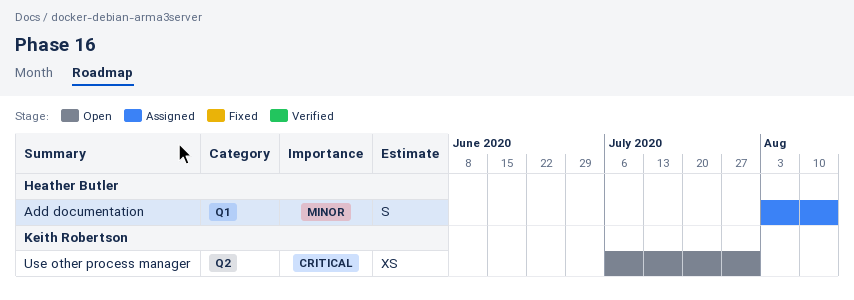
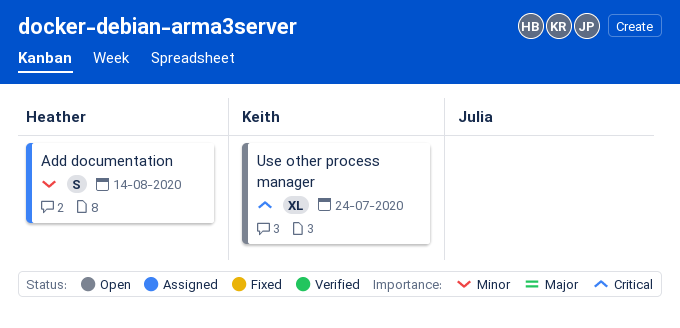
Use other process manager, estimate: XS -> XL
Use other process manager, due: Jul 31 -> Jul 24

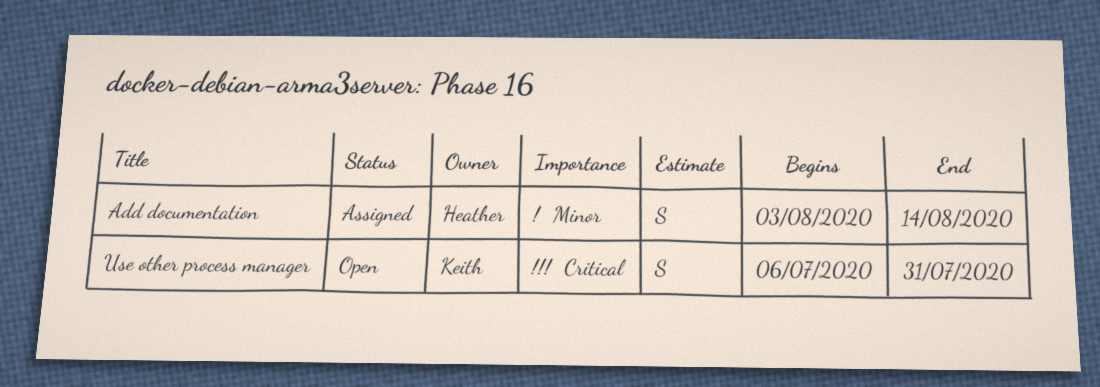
Use other process manager, estimate: XL -> S
Use other process manager, due: Jul 24 -> Jul 31

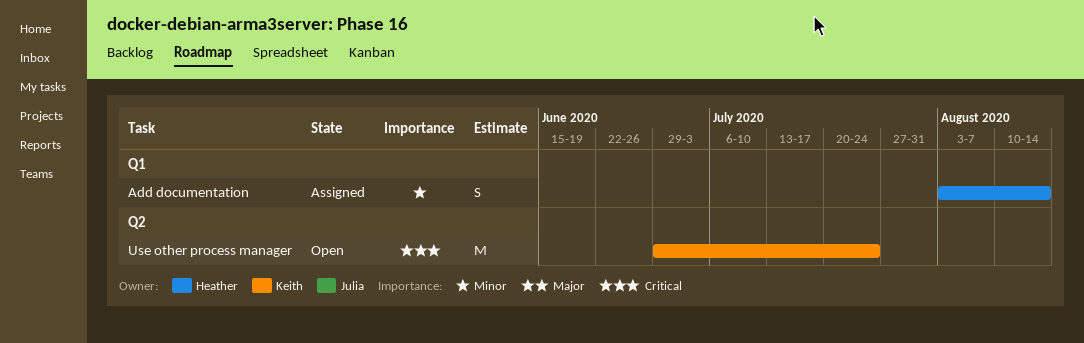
Use other process manager, estimate: S -> M
Use other process manager, start: Jul 6 -> Jun 29
Use other process manager, due: Jul 31 -> Jul 24

